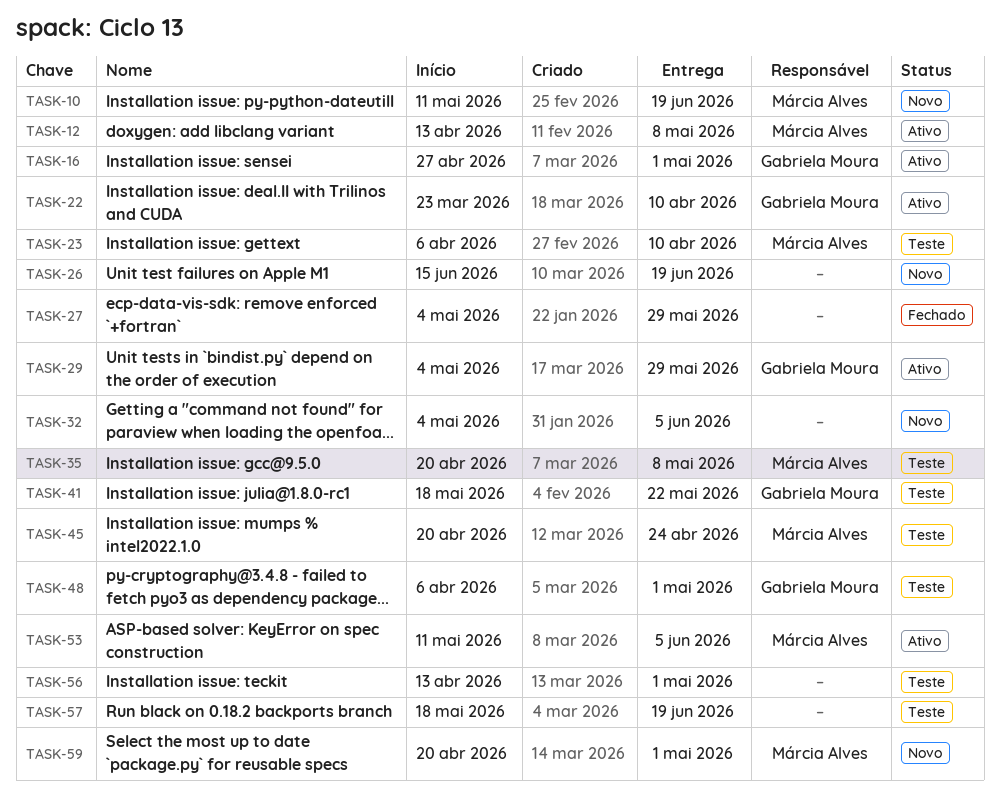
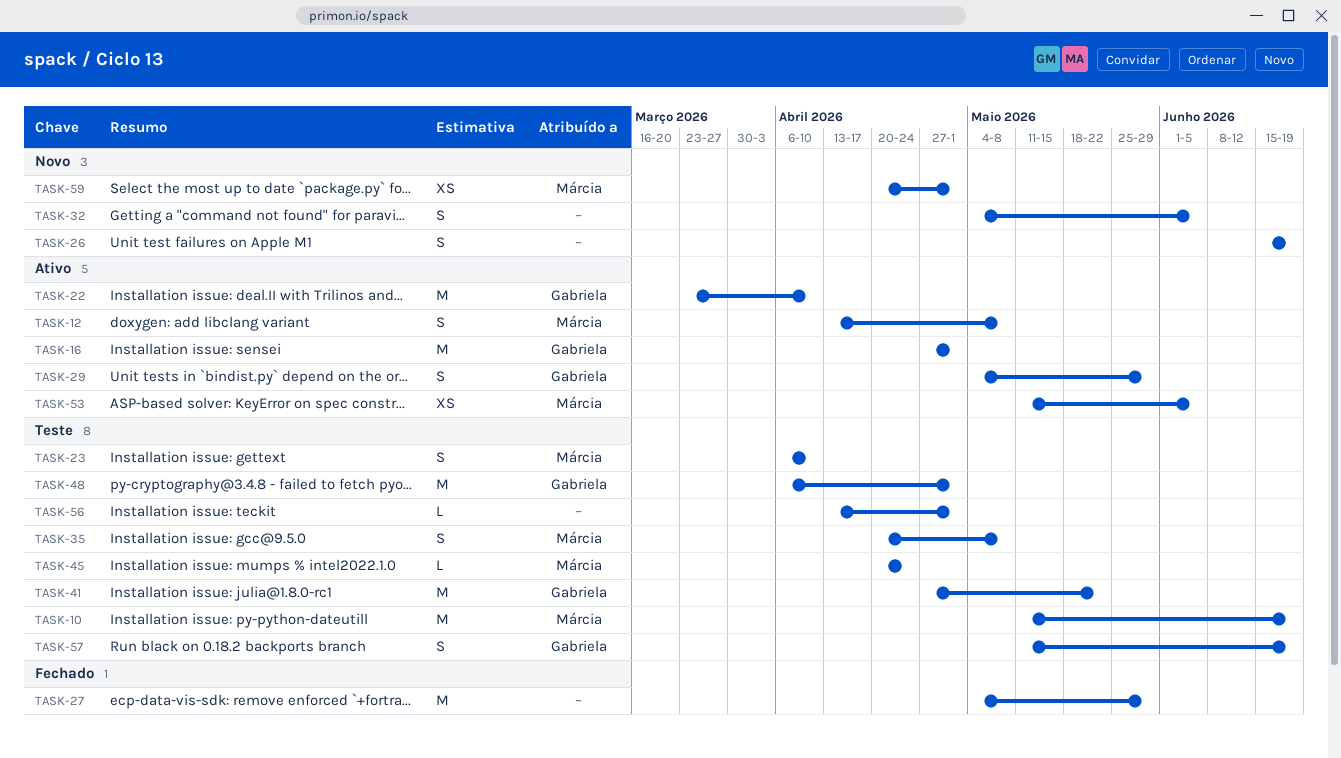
TASK-10, status: Novo -> Teste
TASK-41, start: May 18 -> Apr 27
TASK-57, owner: none -> Gabriela Moura
TASK-57, start: May 18 -> May 11

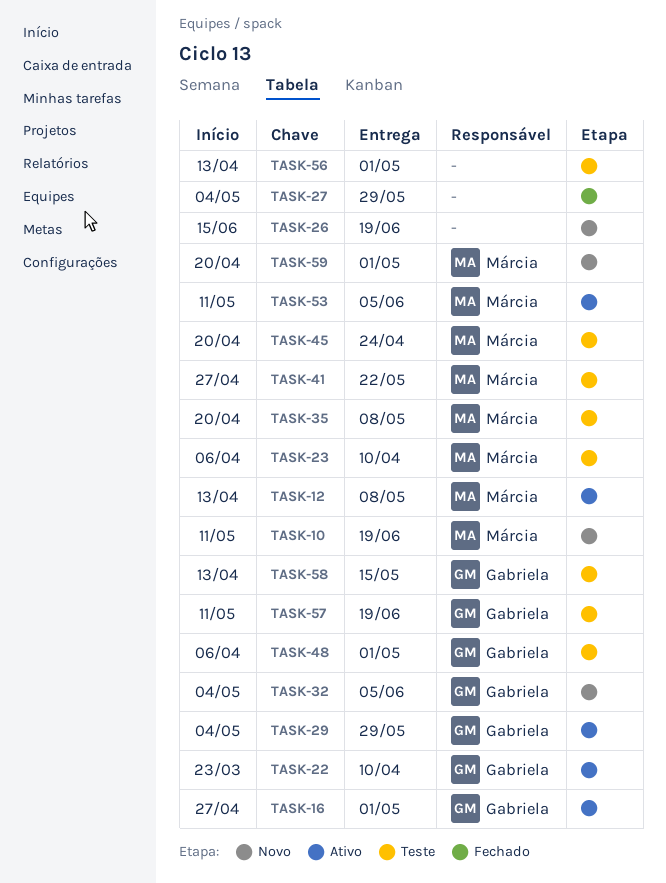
TASK-10, status: Teste -> Novo
TASK-32, owner: none -> Gabriela
TASK-41, owner: Gabriela -> Márcia
TASK-58: none -> present

